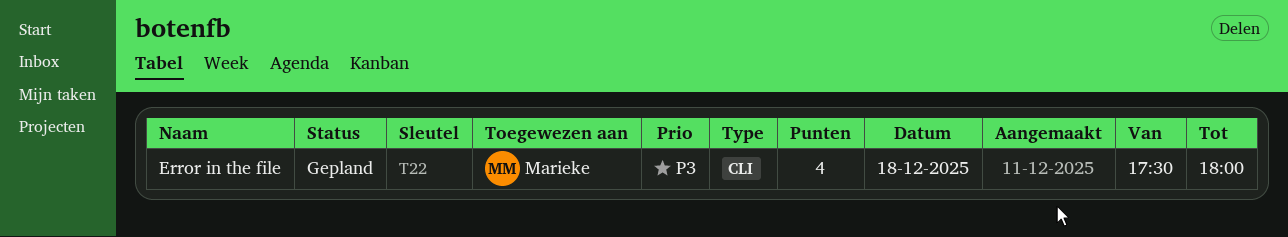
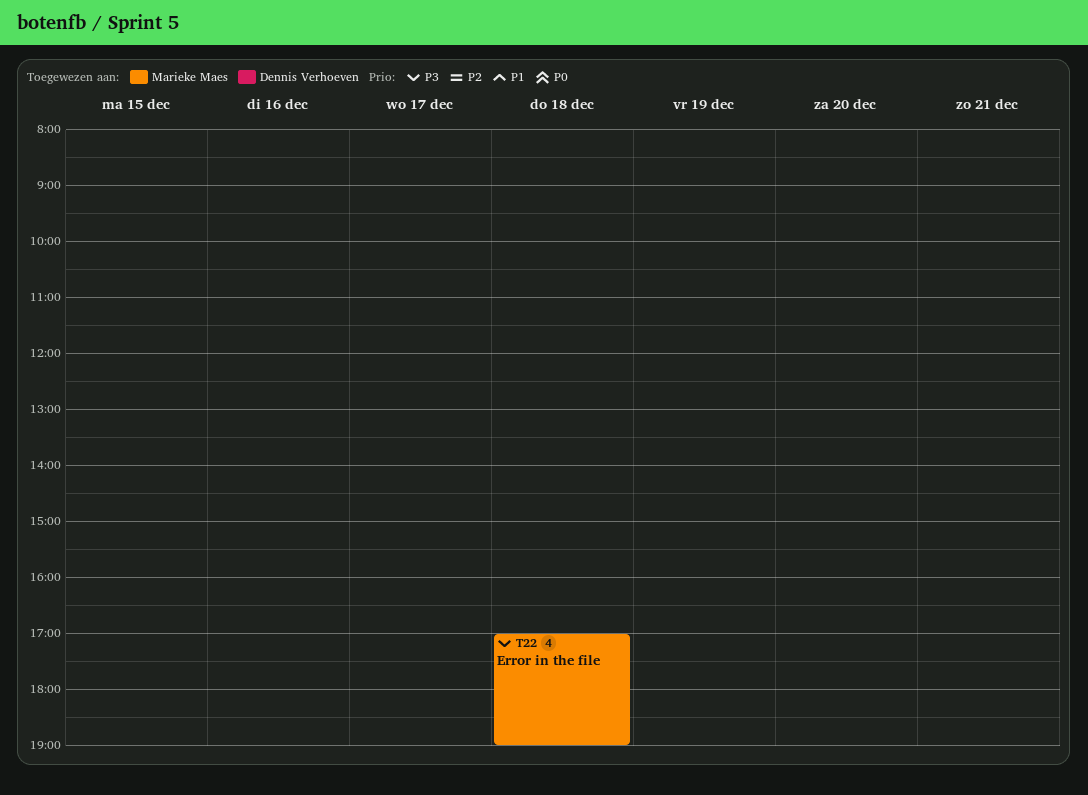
T22, begins: 17:30 -> 17:00
T22, ends: 18:00 -> 19:00

